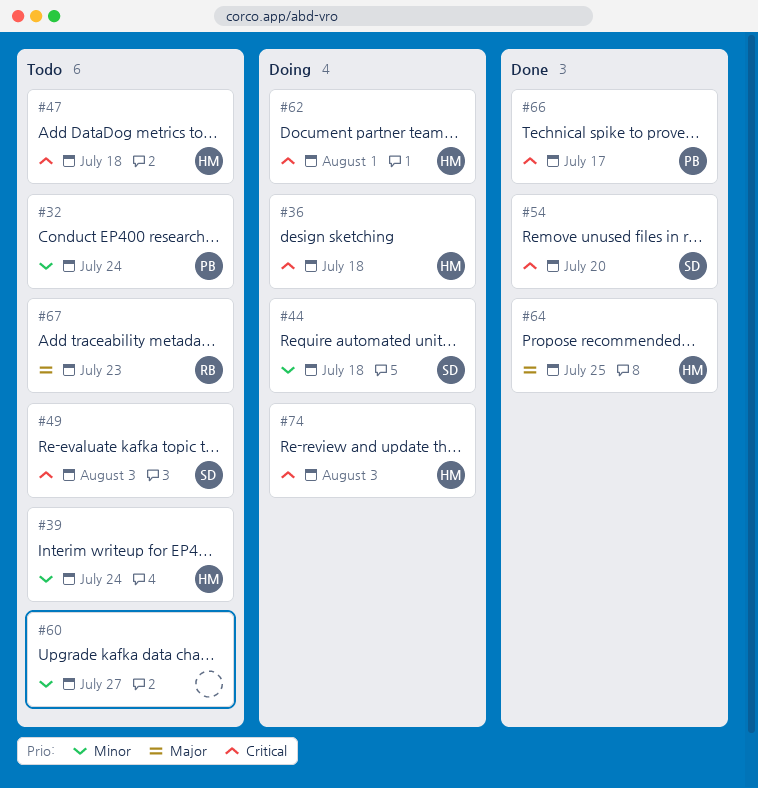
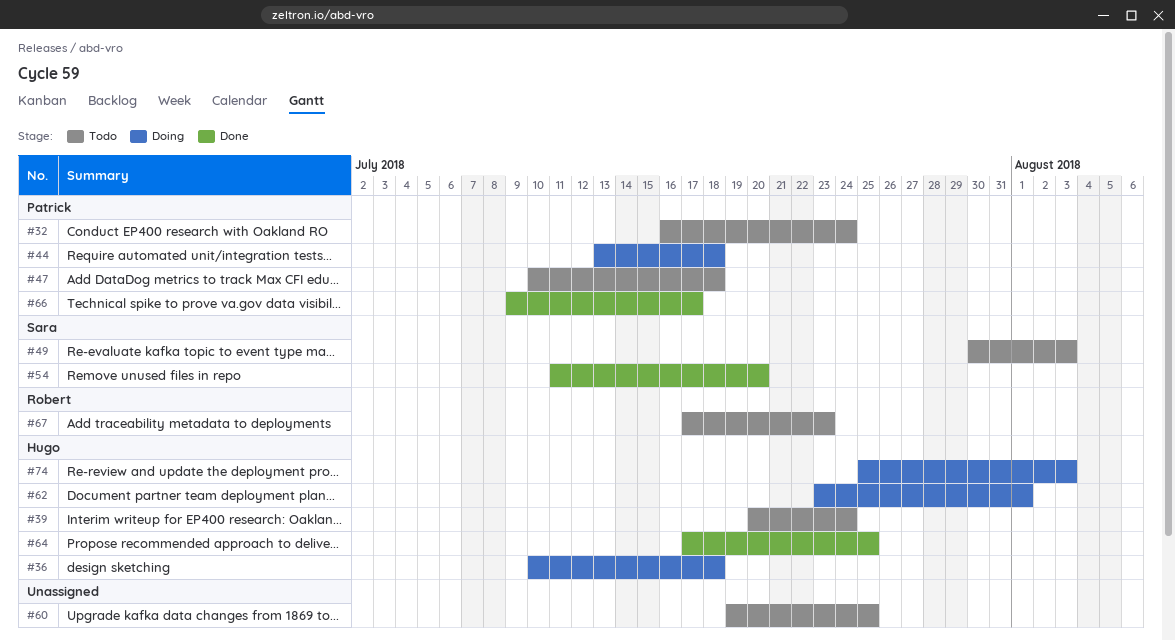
#44, owner: Sara -> Patrick
#47, owner: Hugo -> Patrick
#60, due: Jul 27 -> Jul 25

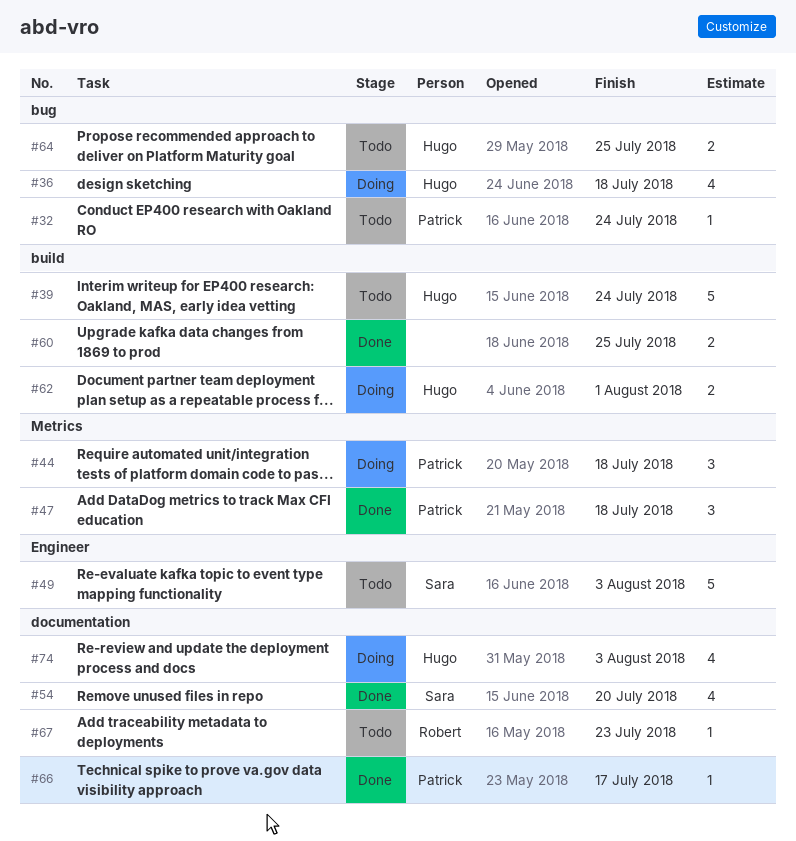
#47, status: Todo -> Done
#60, status: Todo -> Done
#64, status: Done -> Todo

